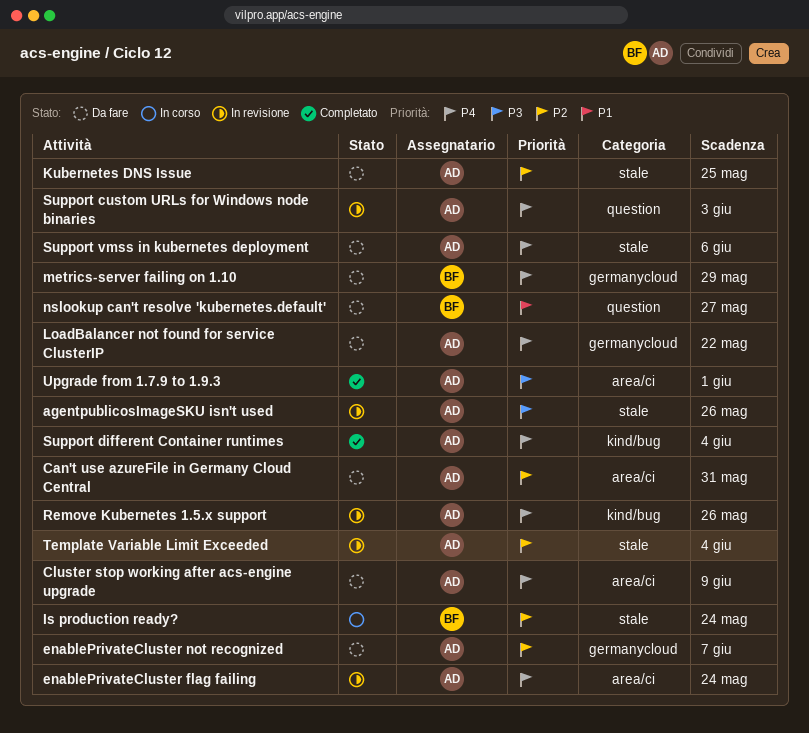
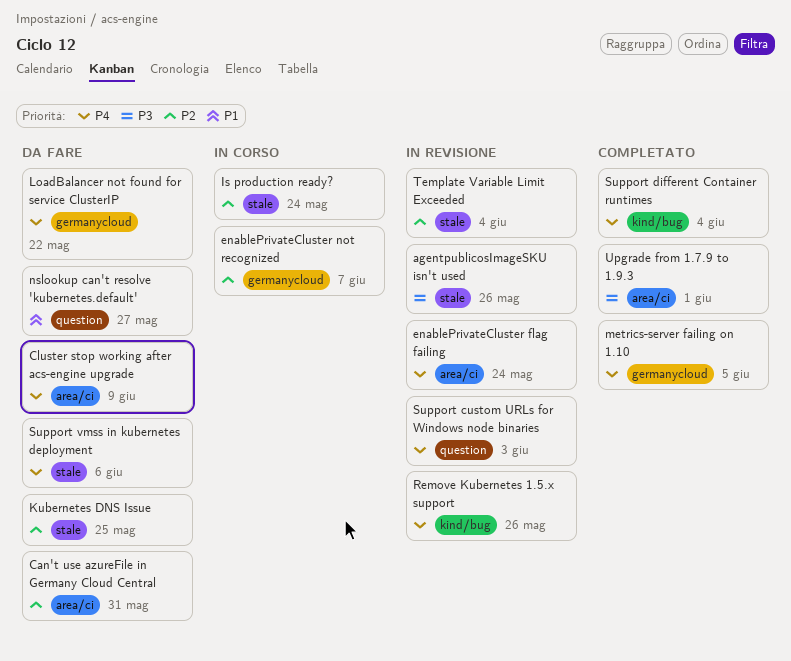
enablePrivateCluster not recognized, status: Da fare -> In corso
metrics-server failing on 1.10, status: Da fare -> Completato
metrics-server failing on 1.10, due: May 29 -> Jun 5

